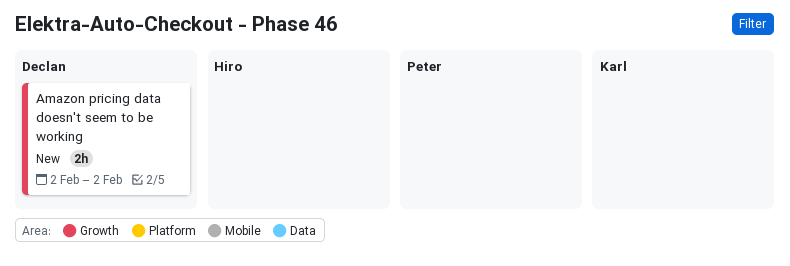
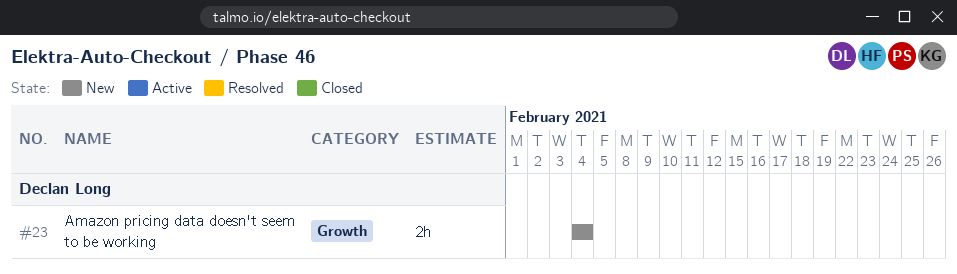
Amazon pricing data doesn't seem to be working, start: Feb 2 -> Feb 4
Amazon pricing data doesn't seem to be working, due: Feb 2 -> Feb 4

